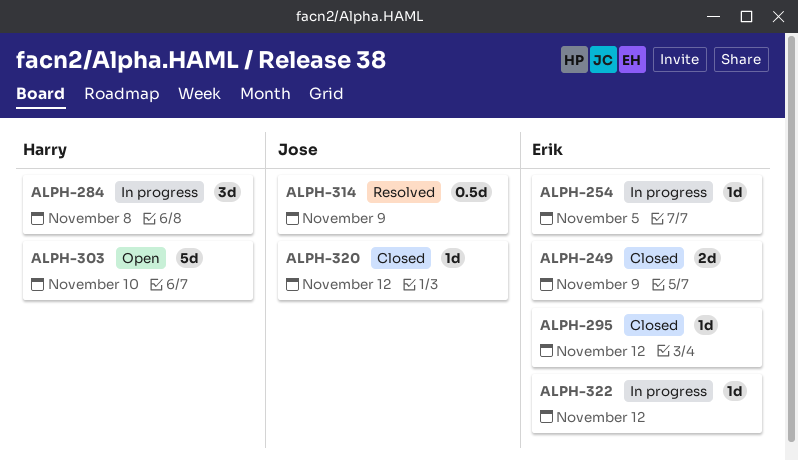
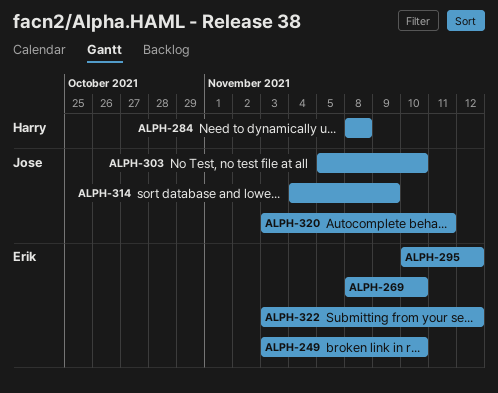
ALPH-249, due: Nov 9 -> Nov 10
ALPH-254: present -> none
ALPH-269: none -> present
ALPH-303, owner: Harry -> Jose
ALPH-320, due: Nov 12 -> Nov 11

